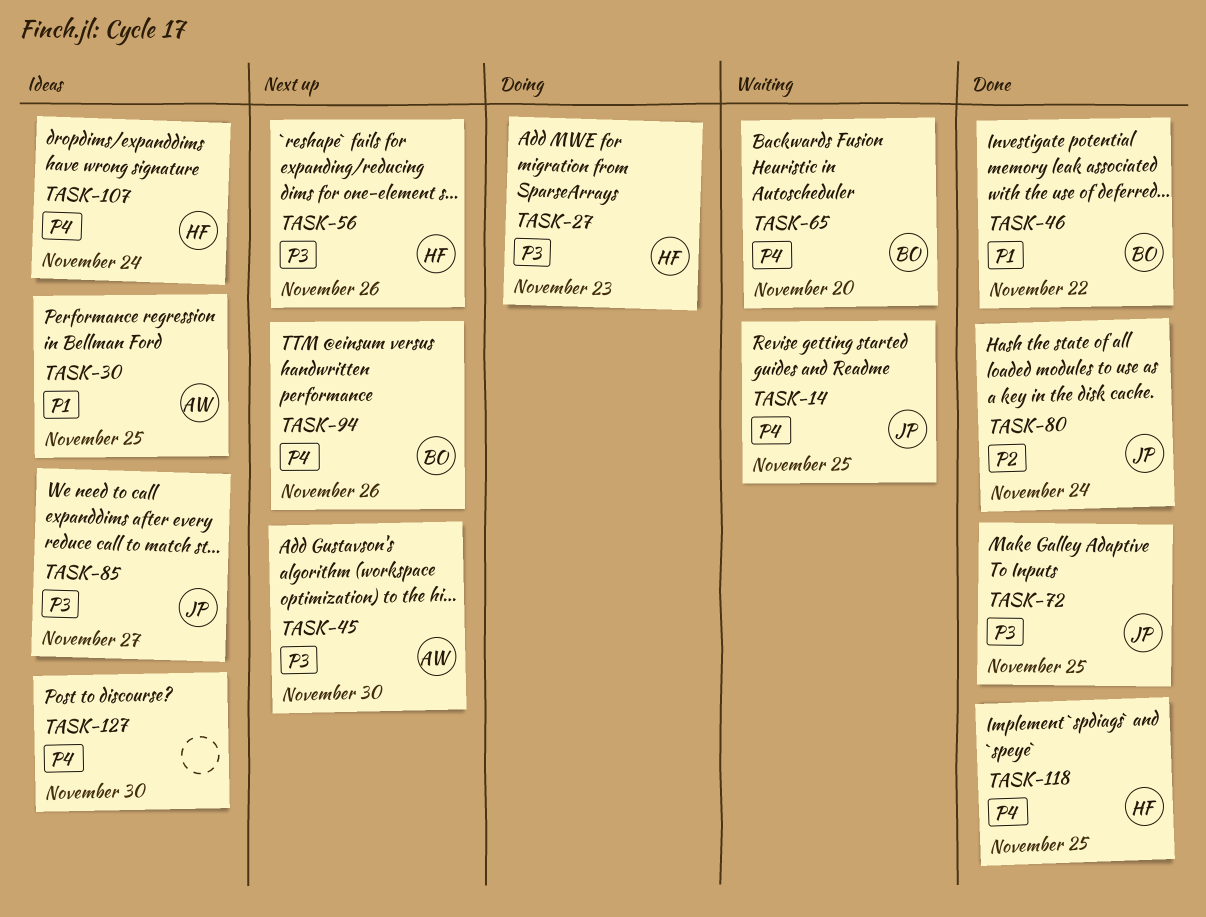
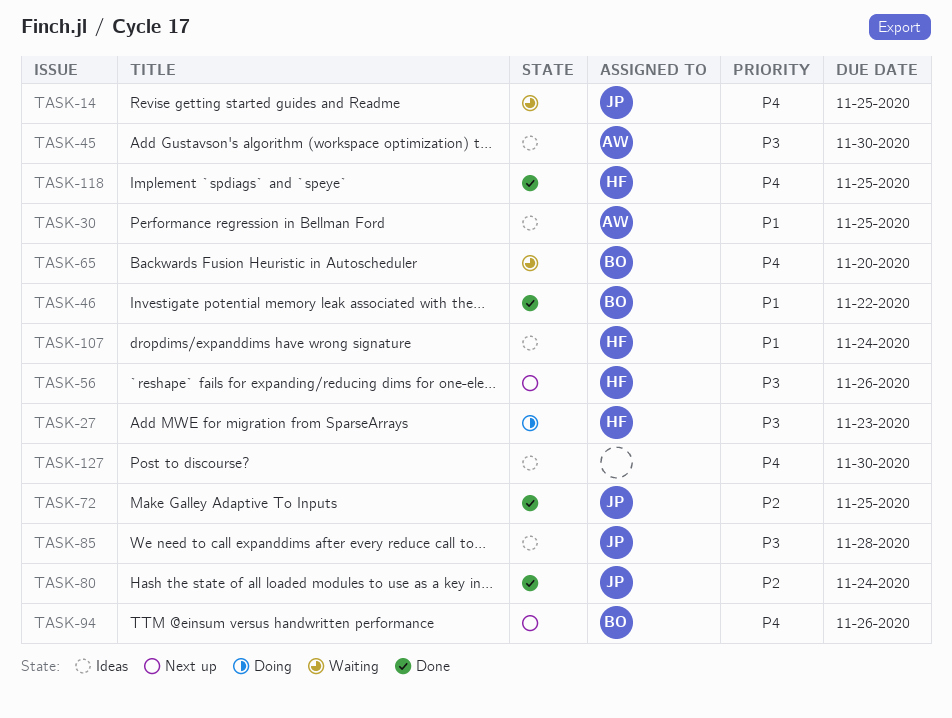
TASK-45, status: Next up -> Ideas
TASK-72, priority: P3 -> P2
TASK-85, due: Nov 27 -> Nov 28
TASK-107, priority: P4 -> P1

